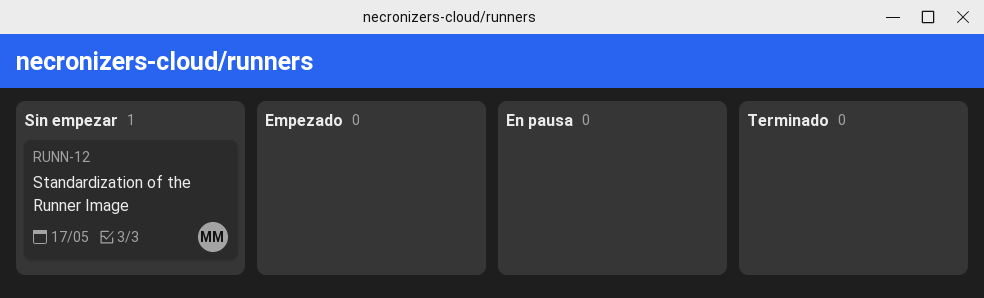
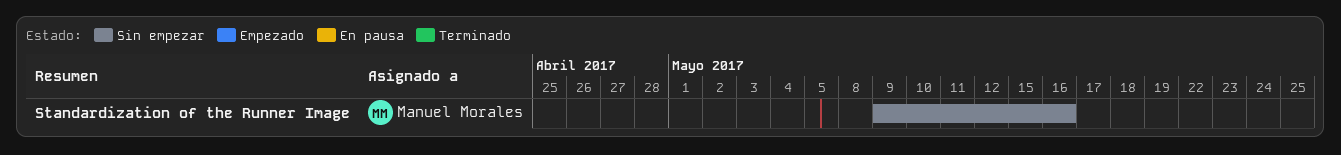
Standardization of the Runner Image, due: May 17 -> May 16

